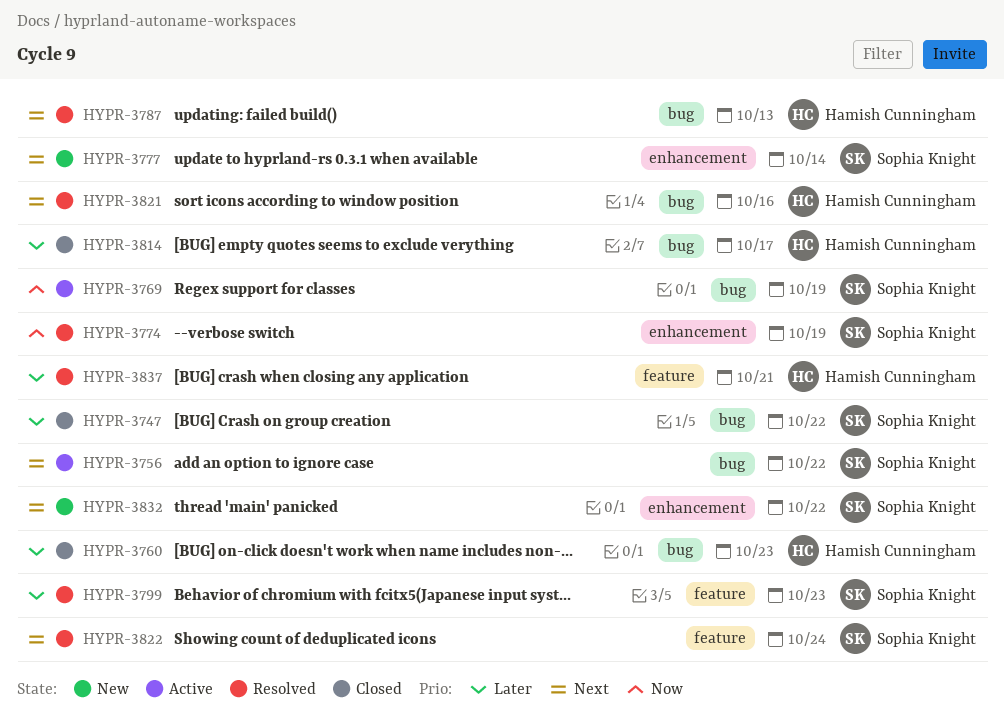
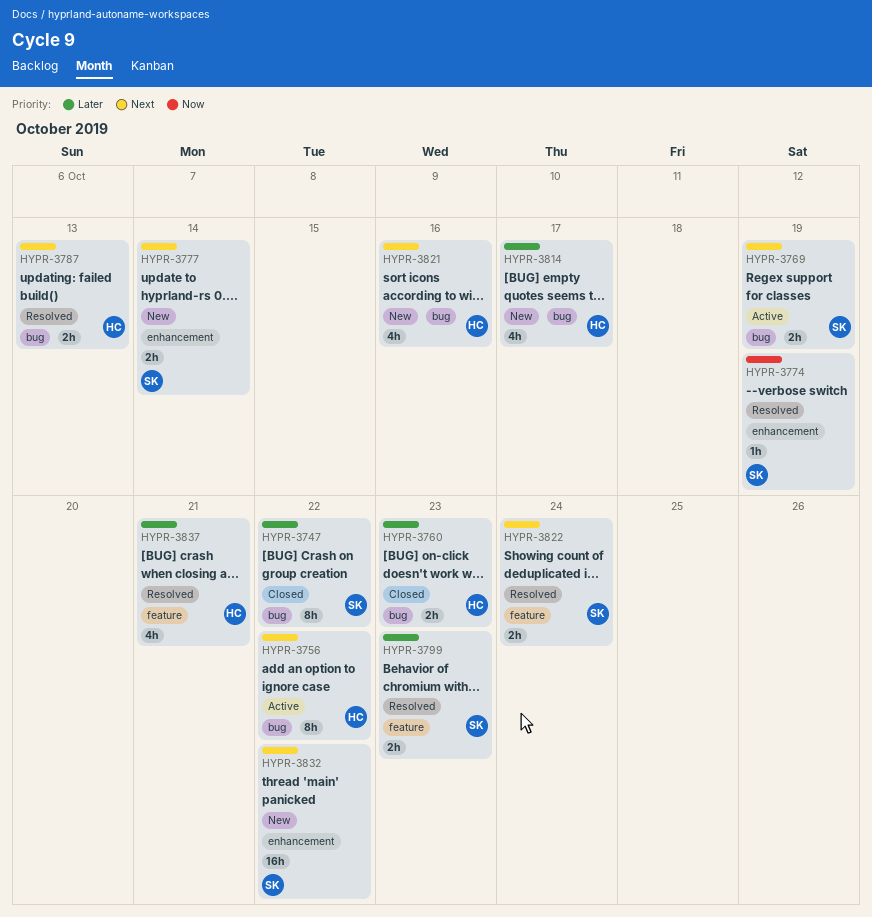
HYPR-3756, owner: Sophia Knight -> Hamish Cunningham
HYPR-3769, priority: Now -> Next
HYPR-3814, status: Closed -> New
HYPR-3821, status: Resolved -> New

